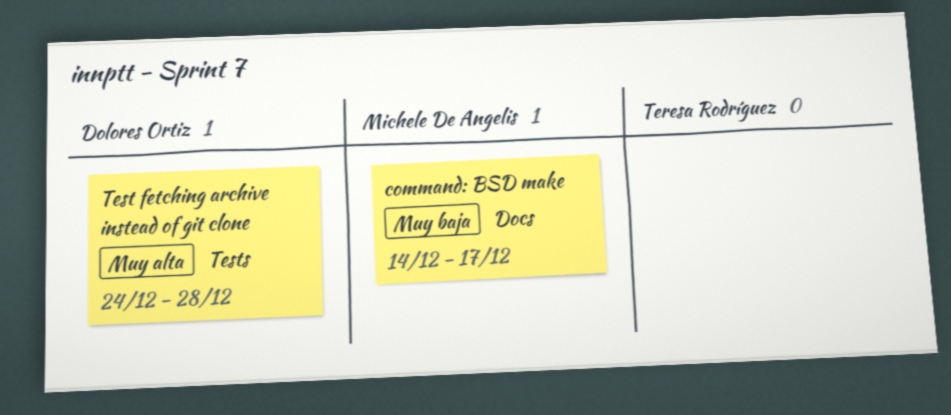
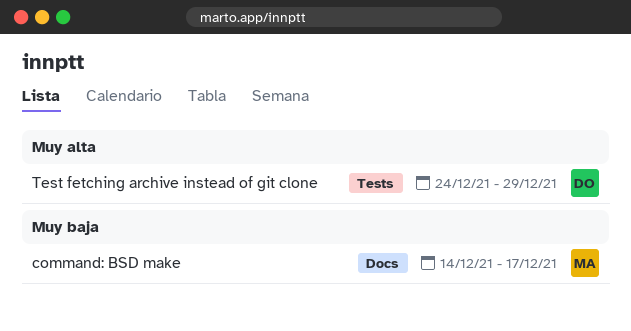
Test fetching archive instead of git clone, due: Dec 28 -> Dec 29

